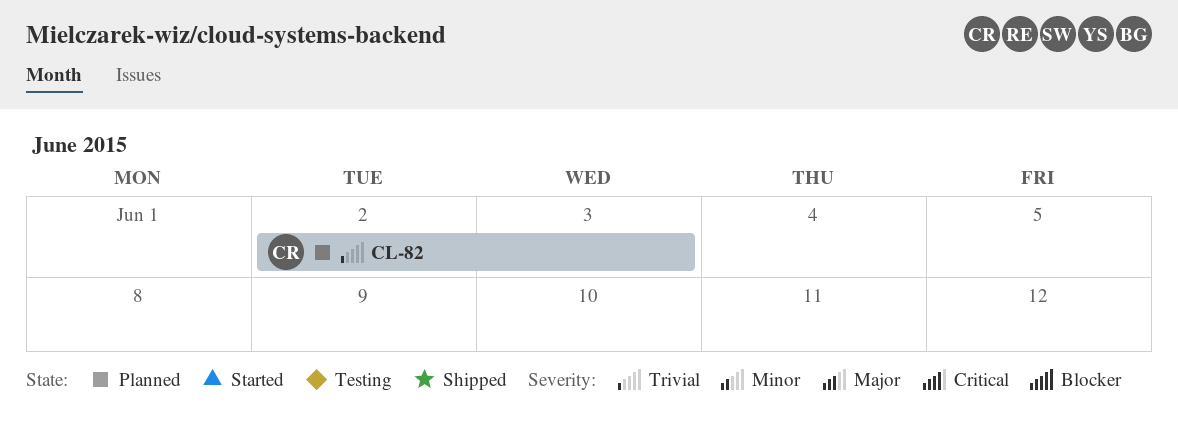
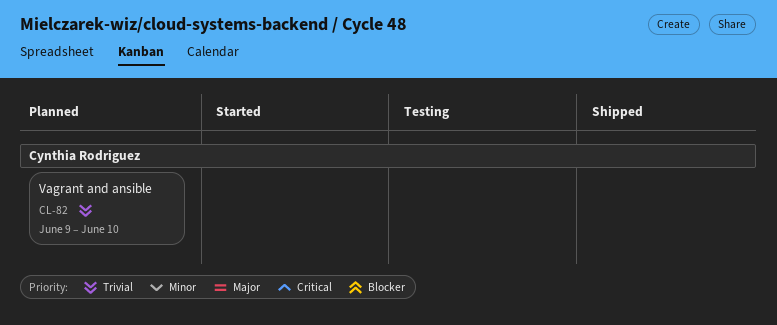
CL-82, start: Jun 2 -> Jun 9
CL-82, due: Jun 3 -> Jun 10

